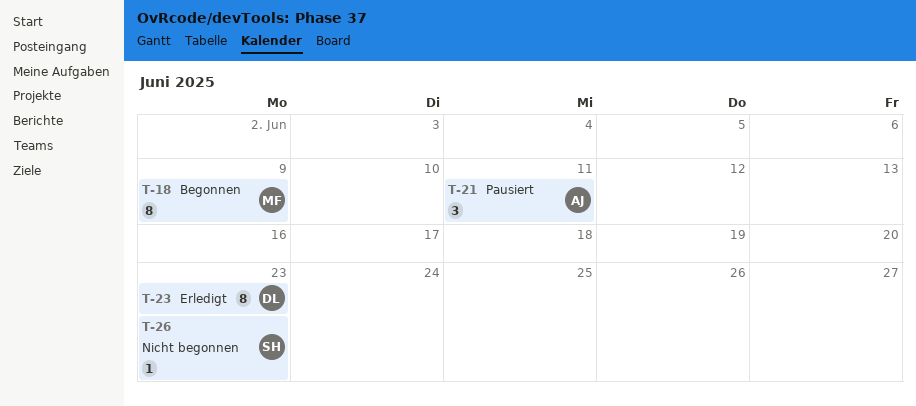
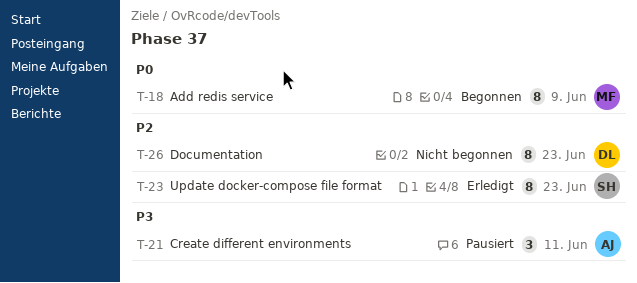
T-23, owner: DL -> SH
T-26, owner: SH -> DL
T-26, estimate: 1 -> 8

